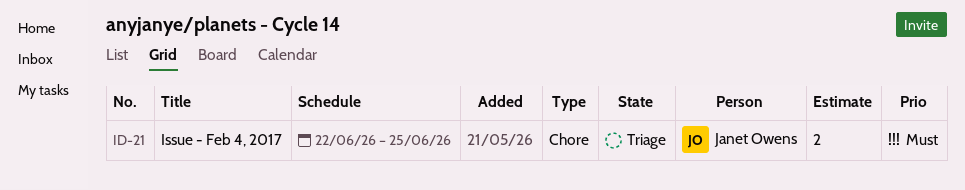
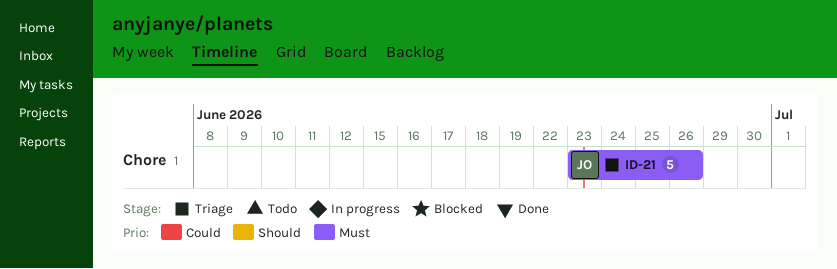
ID-21, estimate: 2 -> 5
ID-21, start: Jun 22 -> Jun 23
ID-21, due: Jun 25 -> Jun 26

